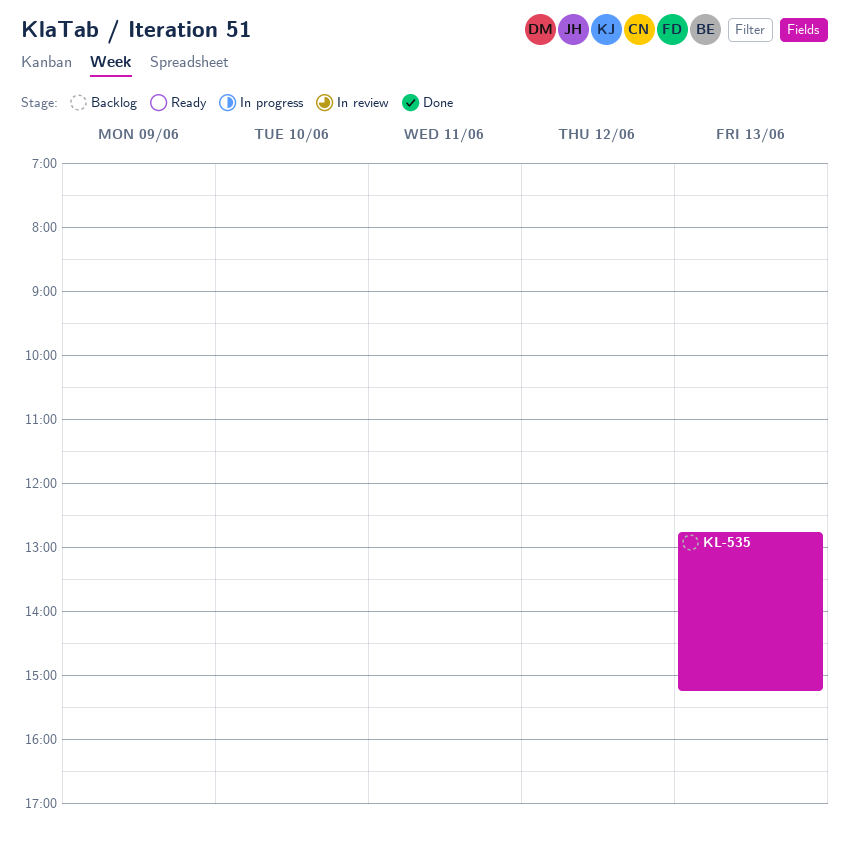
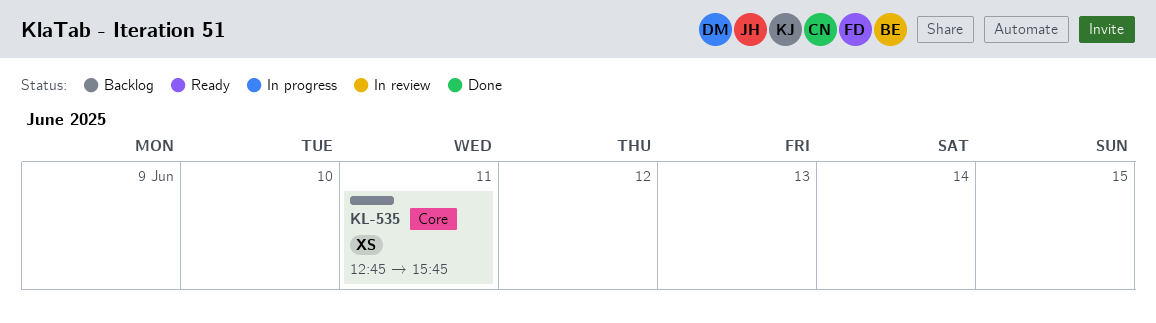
KL-535, day: Jun 13 -> Jun 11
KL-535, ends: 15:15 -> 15:45

